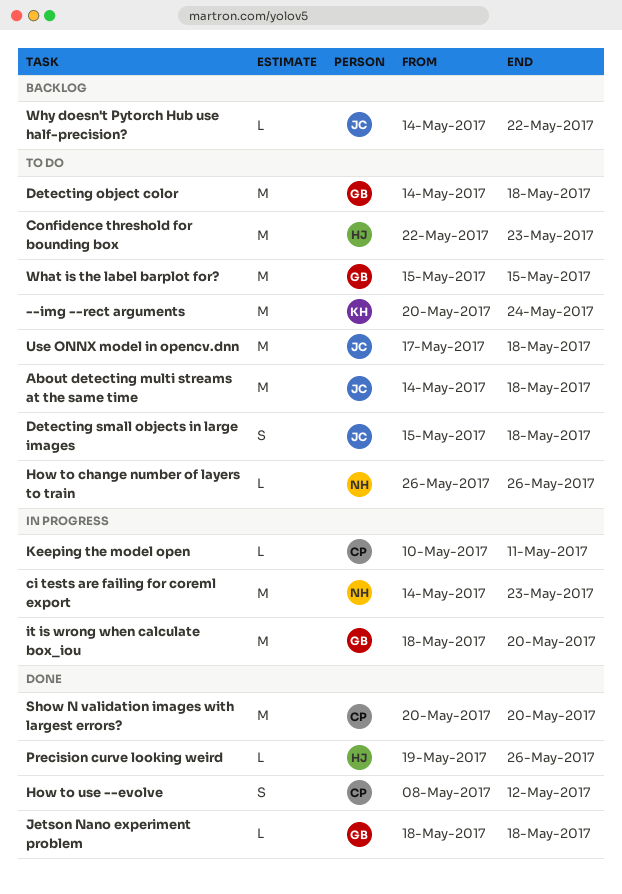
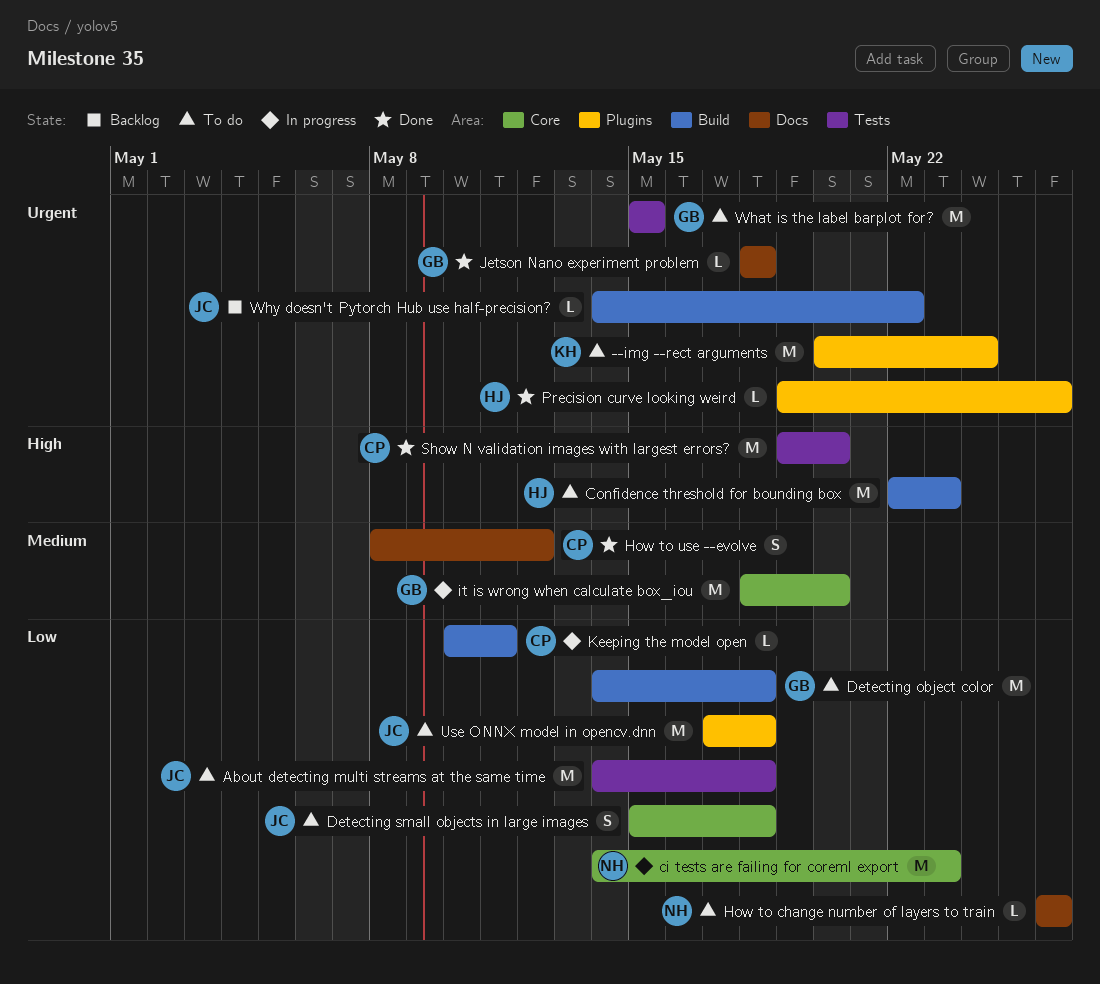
Show N validation images with largest errors?, start: May 20 -> May 19

